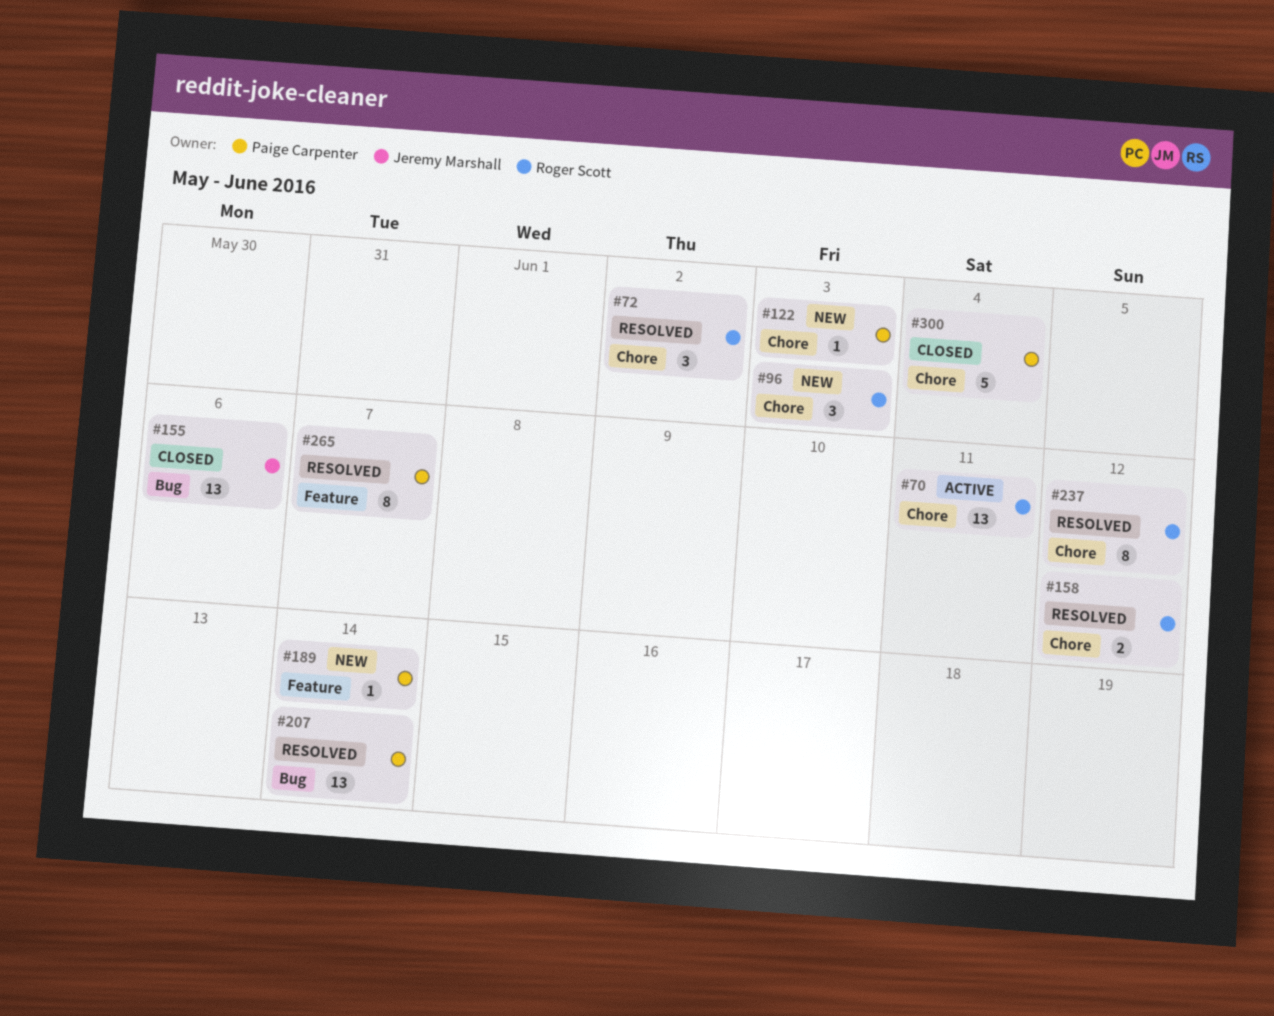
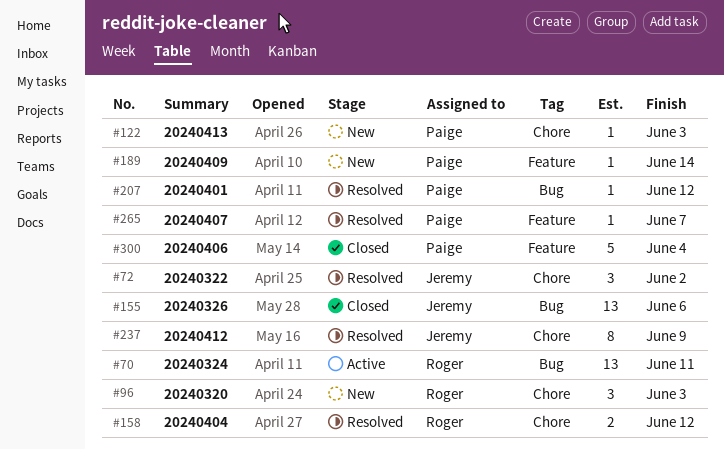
#70, label: Chore -> Bug
#72, owner: Roger Scott -> Jeremy Marshall
#207, estimate: 13 -> 1
#207, due: Jun 14 -> Jun 12
#237, owner: Roger Scott -> Jeremy Marshall
#237, due: Jun 12 -> Jun 9
#265, estimate: 8 -> 1
#300, label: Chore -> Feature

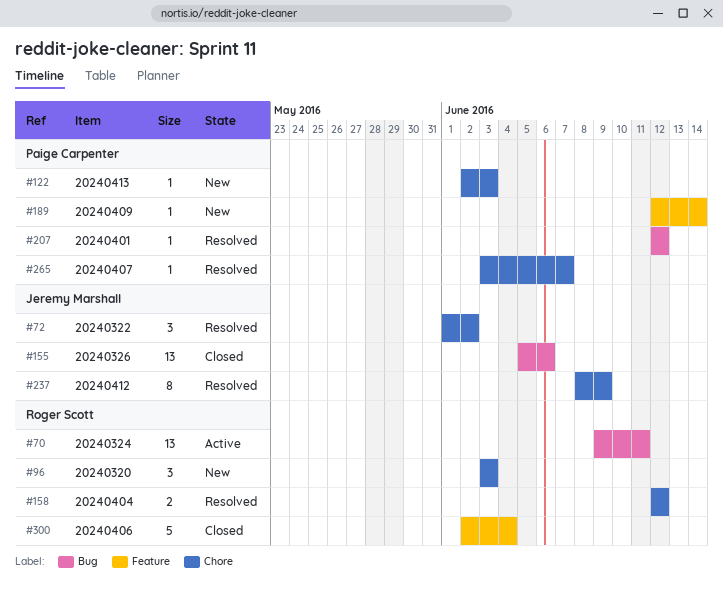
#265, label: Feature -> Chore
#300, owner: Paige Carpenter -> Roger Scott

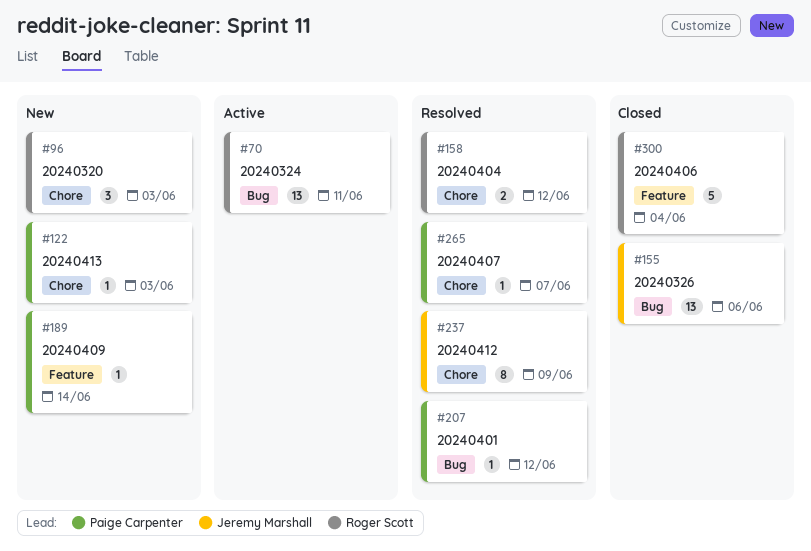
#72: present -> none

